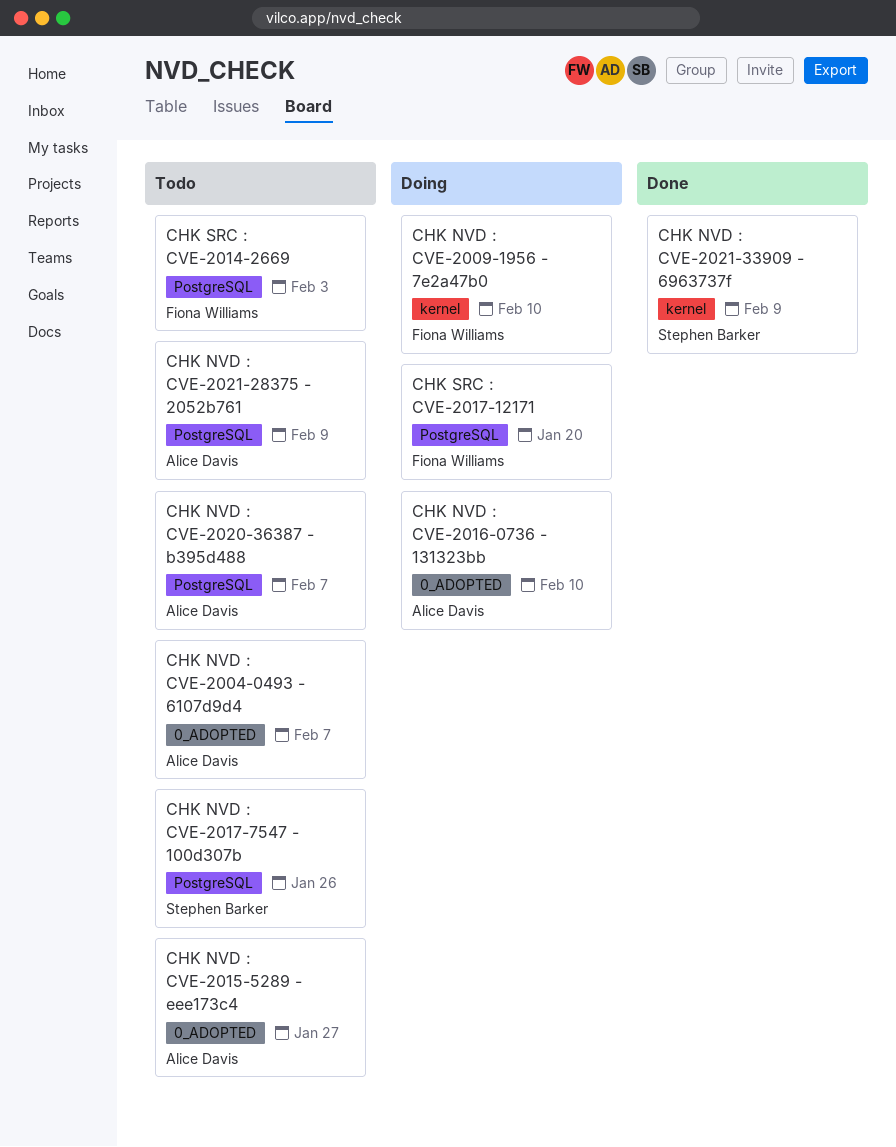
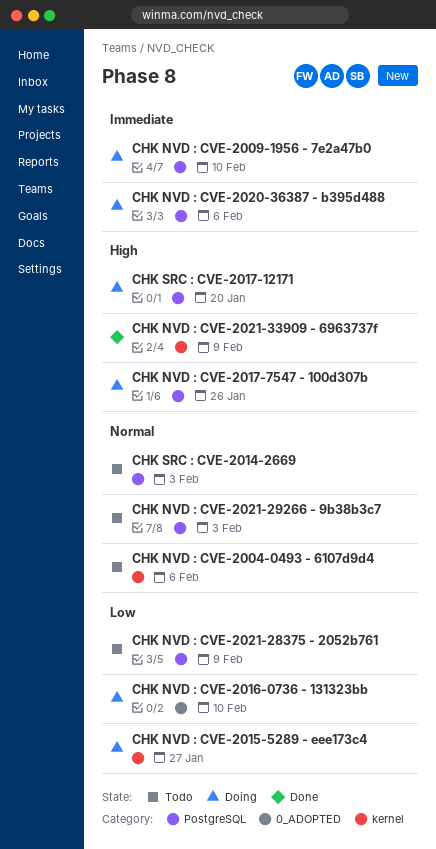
CHK NVD : CVE-2004-0493 - 6107d9d4, label: 0_ADOPTED -> kernel
CHK NVD : CVE-2004-0493 - 6107d9d4, due: Feb 7 -> Feb 6
CHK NVD : CVE-2009-1956 - 7e2a47b0, label: kernel -> PostgreSQL
CHK NVD : CVE-2015-5289 - eee173c4, status: Todo -> Doing
CHK NVD : CVE-2015-5289 - eee173c4, label: 0_ADOPTED -> kernel
CHK NVD : CVE-2017-7547 - 100d307b, status: Todo -> Doing
CHK NVD : CVE-2020-36387 - b395d488, status: Todo -> Doing
CHK NVD : CVE-2020-36387 - b395d488, due: Feb 7 -> Feb 6
CHK NVD : CVE-2021-29266 - 9b38b3c7: none -> present

